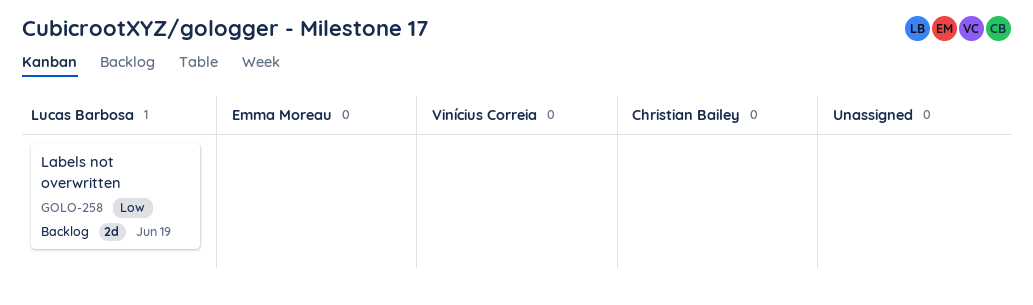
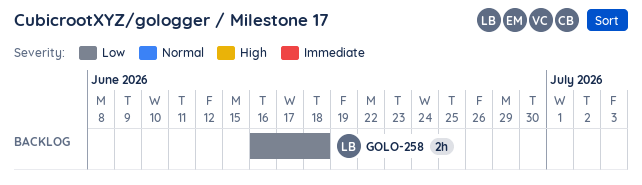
GOLO-258, estimate: 2d -> 2h
GOLO-258, due: Jun 19 -> Jun 18

